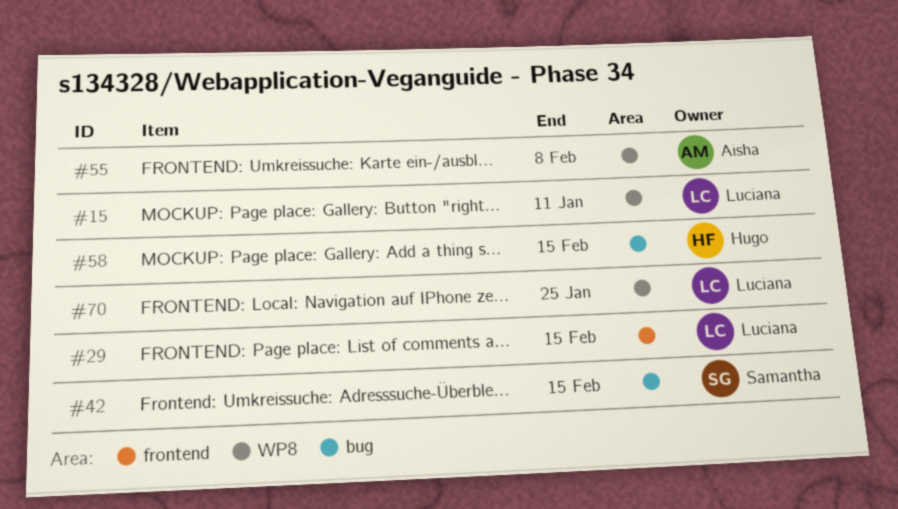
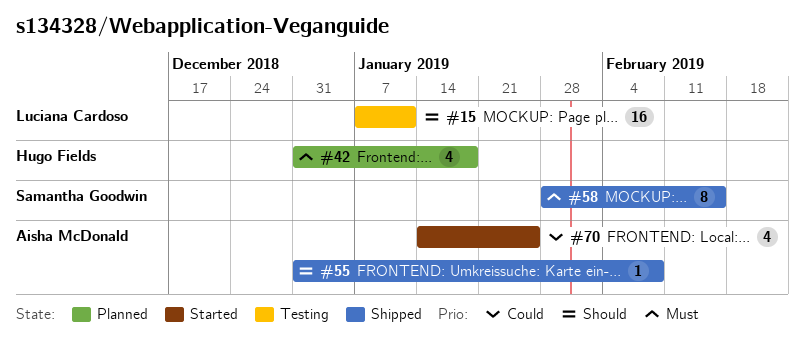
#29: present -> none
#42, owner: Samantha Goodwin -> Hugo Fields
#42, due: Feb 15 -> Jan 18
#58, owner: Hugo Fields -> Samantha Goodwin
#70, owner: Luciana Cardoso -> Aisha McDonald

